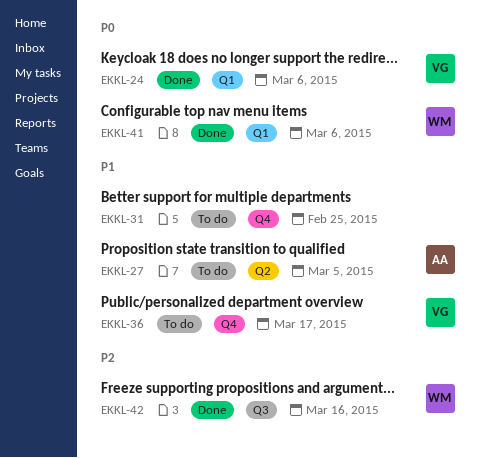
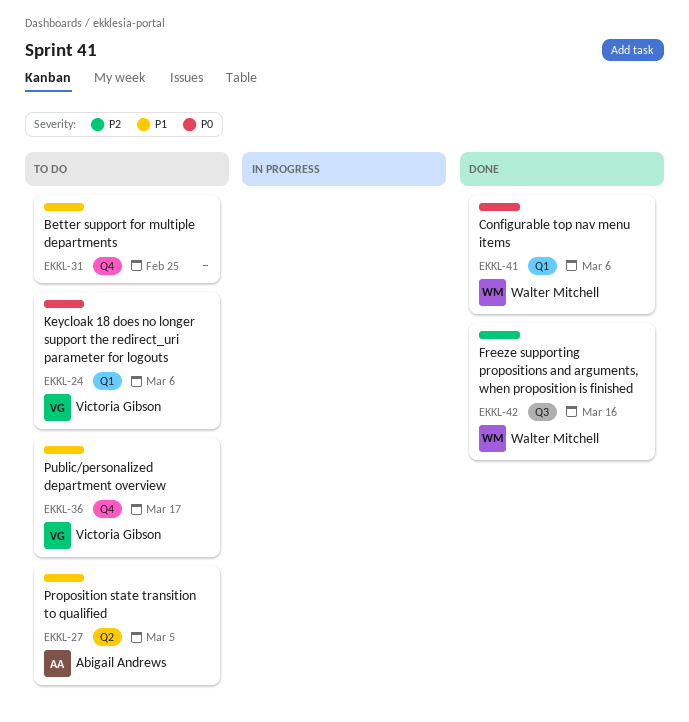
EKKL-24, status: Done -> To do

